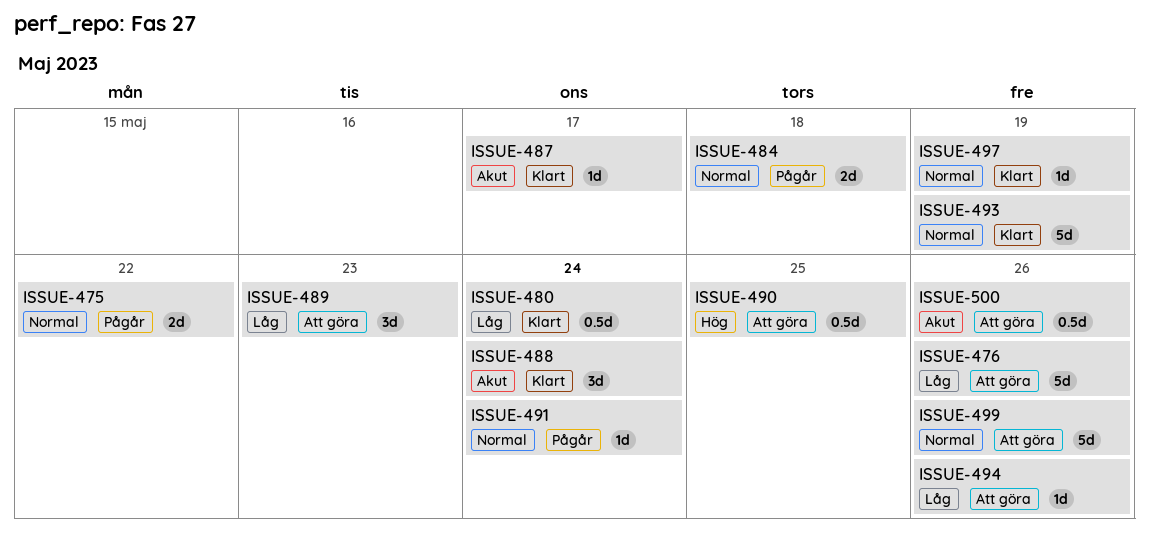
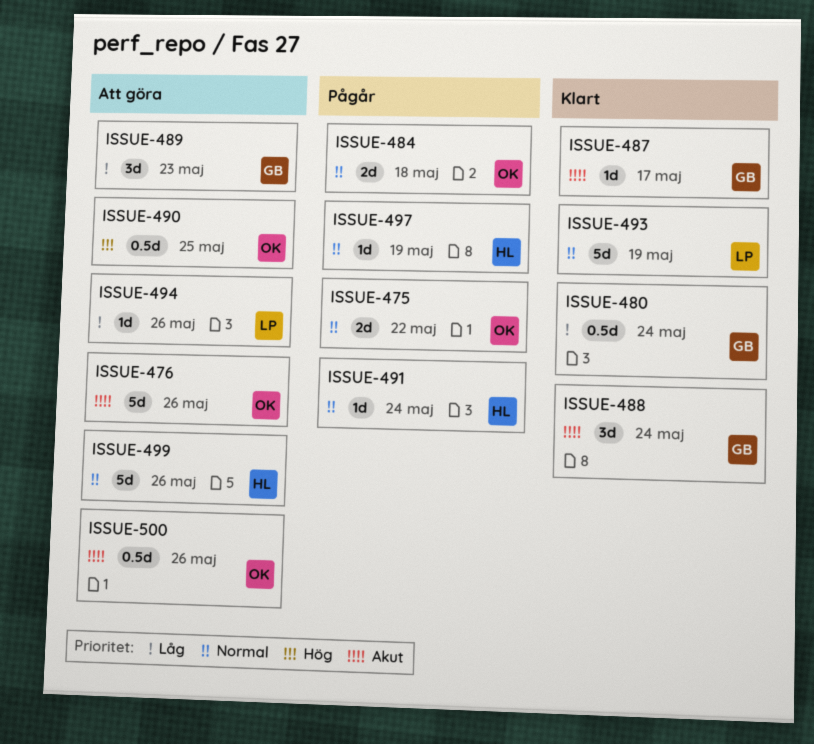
ISSUE-476, priority: Låg -> Akut
ISSUE-497, status: Klart -> Pågår

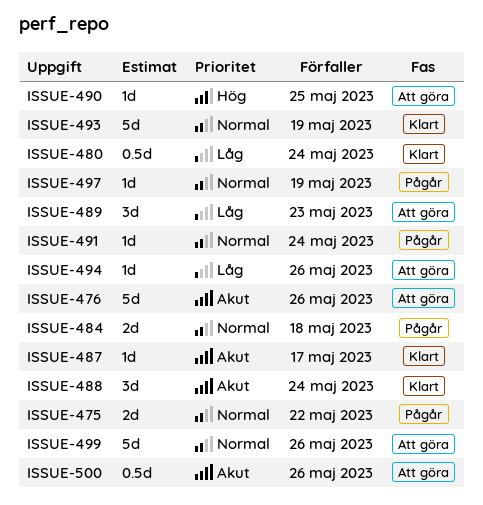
ISSUE-490, estimate: 0.5d -> 1d

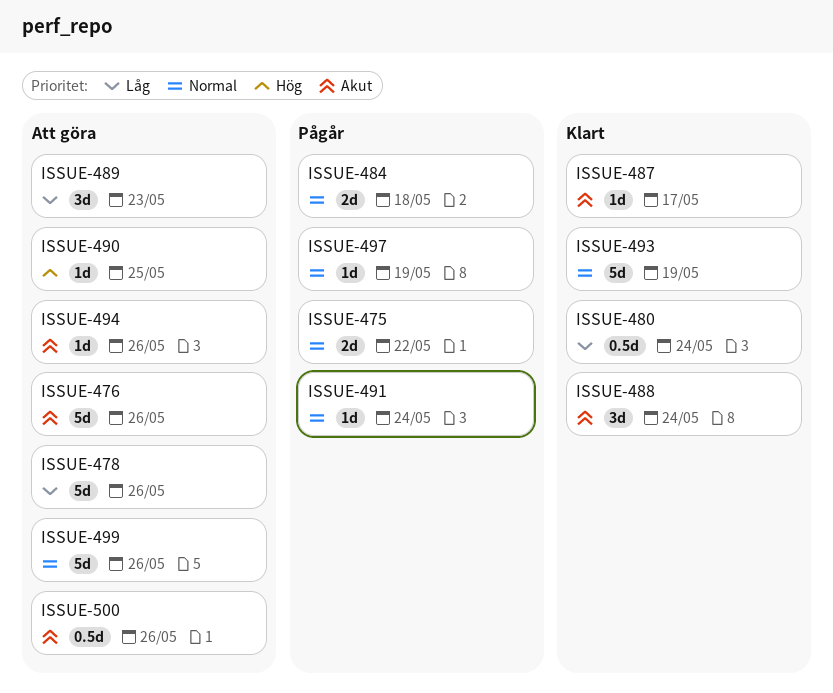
ISSUE-478: none -> present
ISSUE-494, priority: Låg -> Akut

